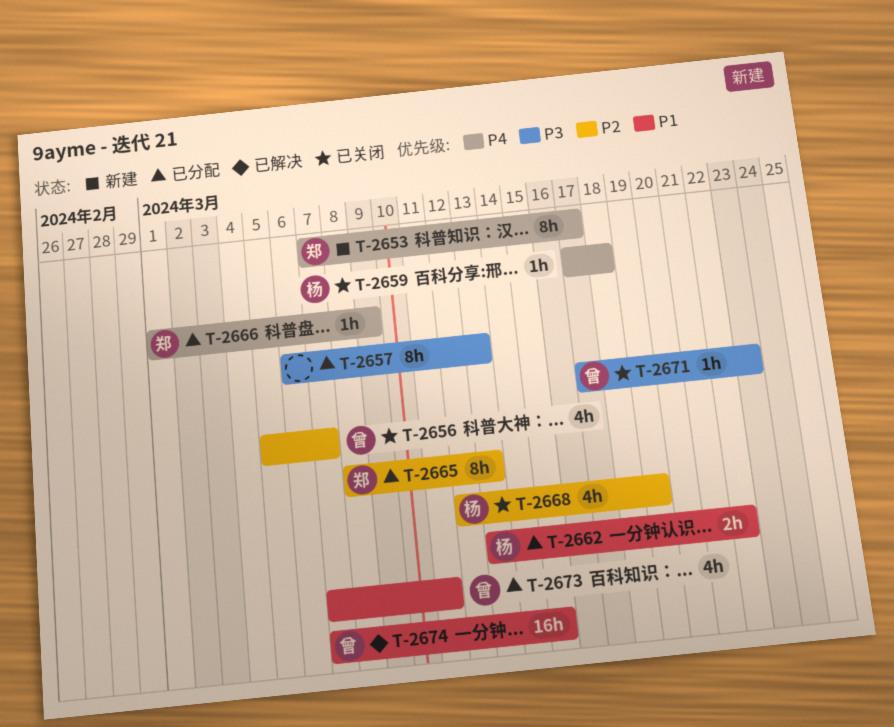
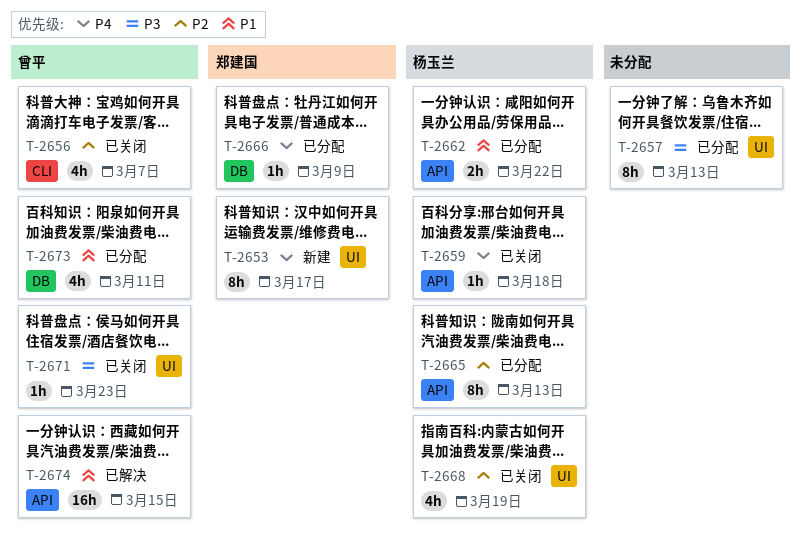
T-2665, owner: 郑建国 -> 杨玉兰

